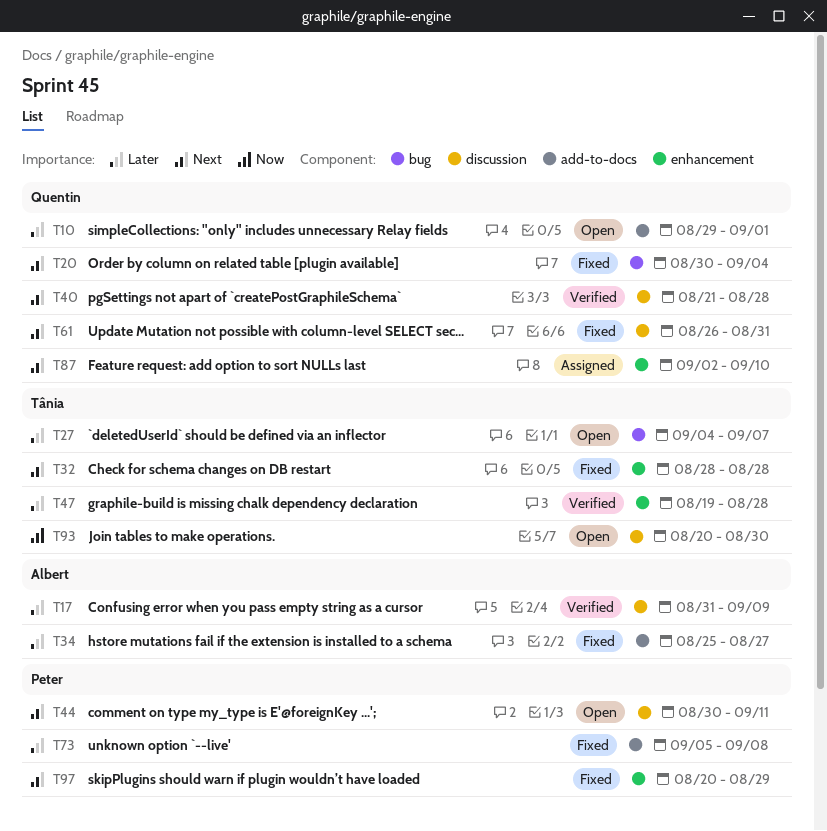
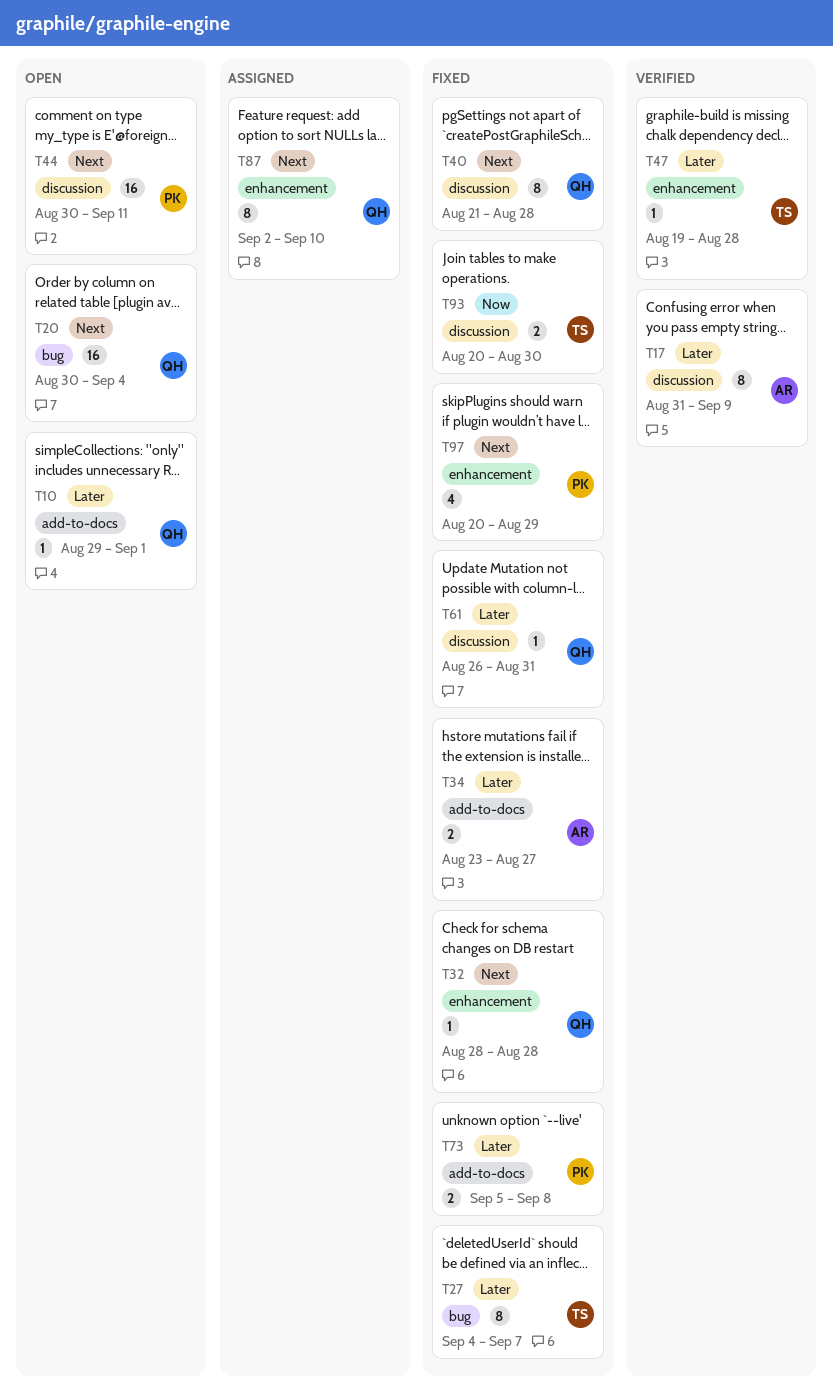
T20, status: Fixed -> Open
T27, status: Open -> Fixed
T32, owner: Tânia -> Quentin
T34, start: Aug 25 -> Aug 23
T40, status: Verified -> Fixed
T61, priority: Next -> Later
T93, status: Open -> Fixed

